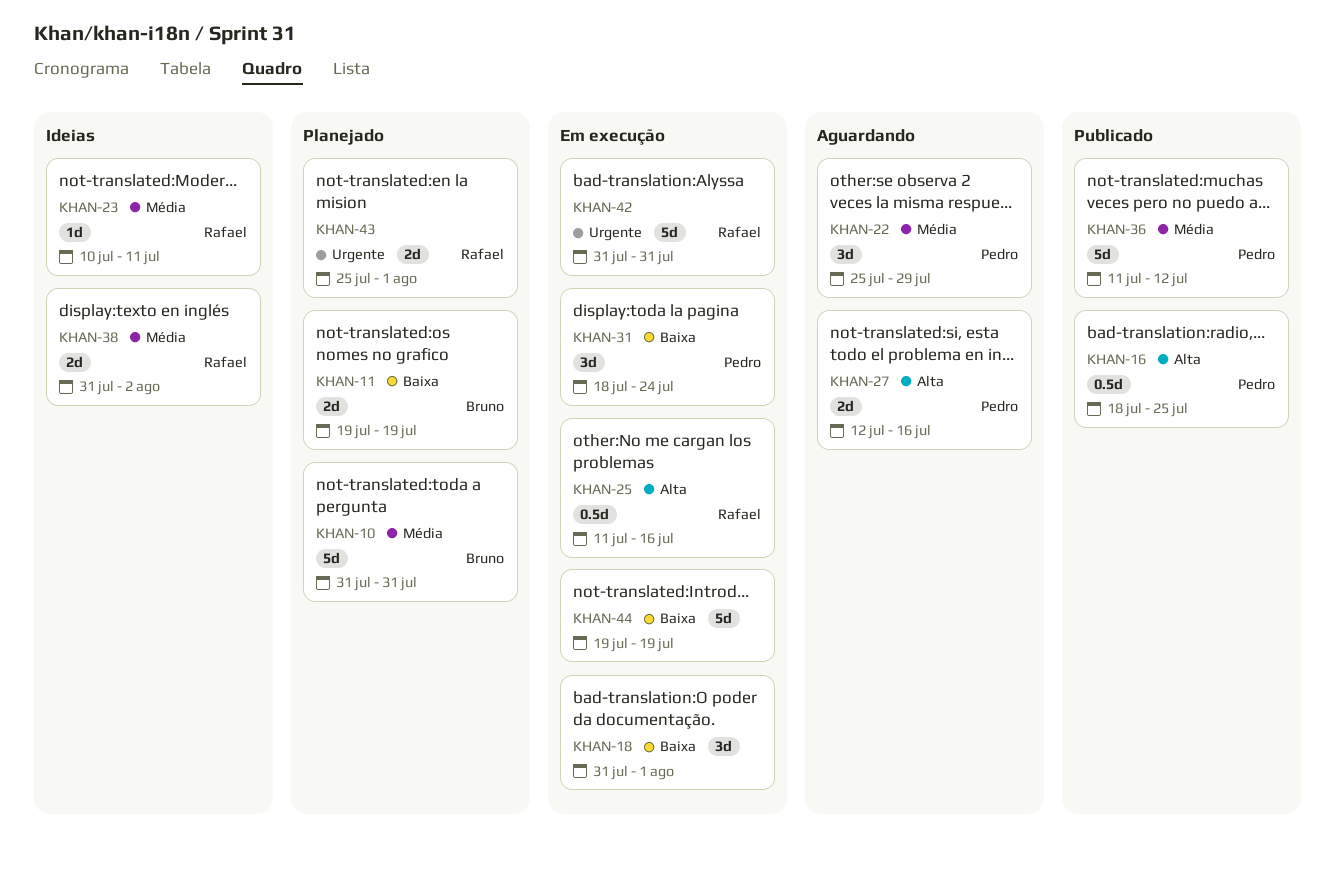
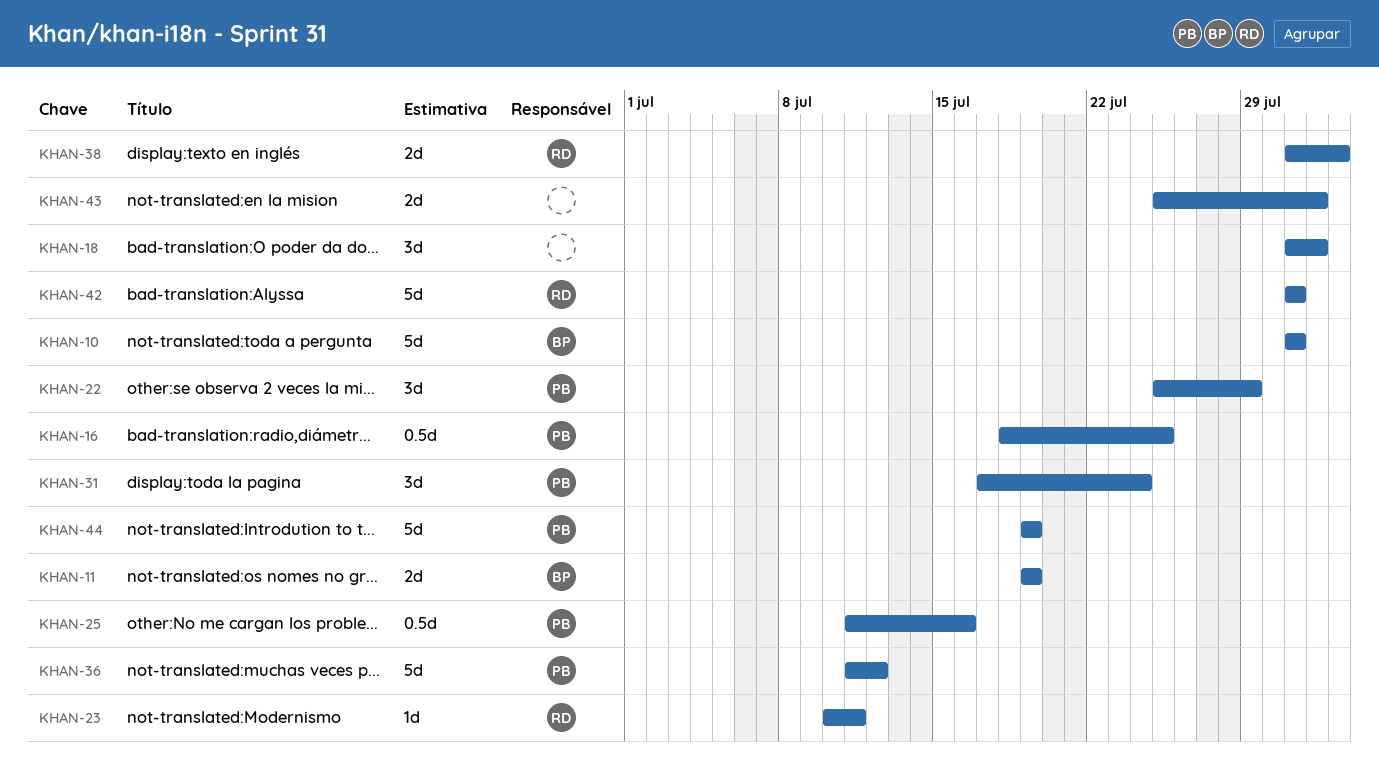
KHAN-25, owner: Rafael -> Pedro
KHAN-27: present -> none
KHAN-31, start: Jul 18 -> Jul 17
KHAN-43, owner: Rafael -> none
KHAN-44, owner: none -> Pedro

